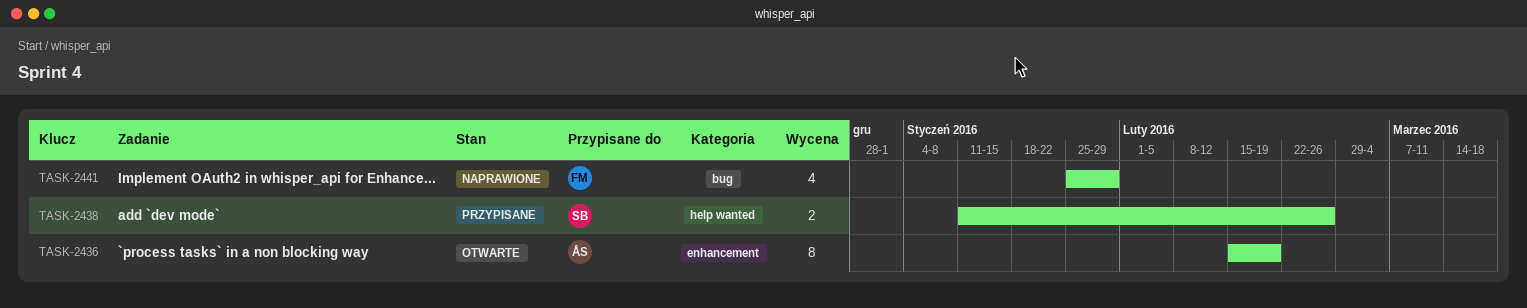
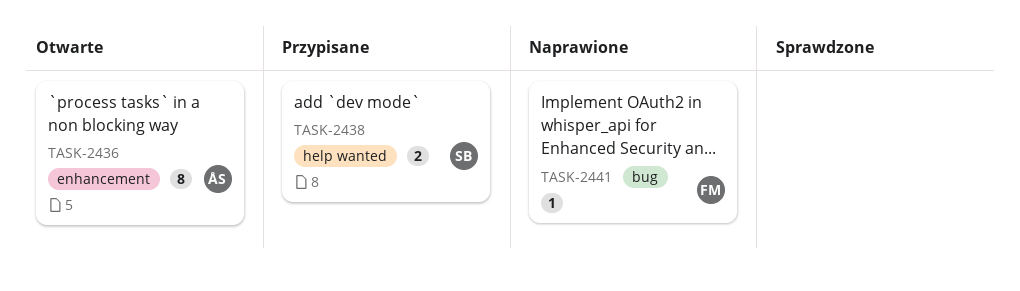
TASK-2441, estimate: 4 -> 1

